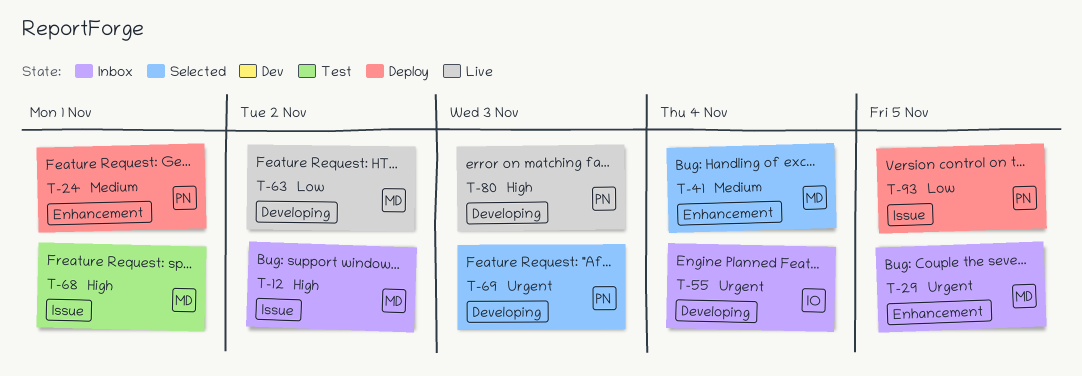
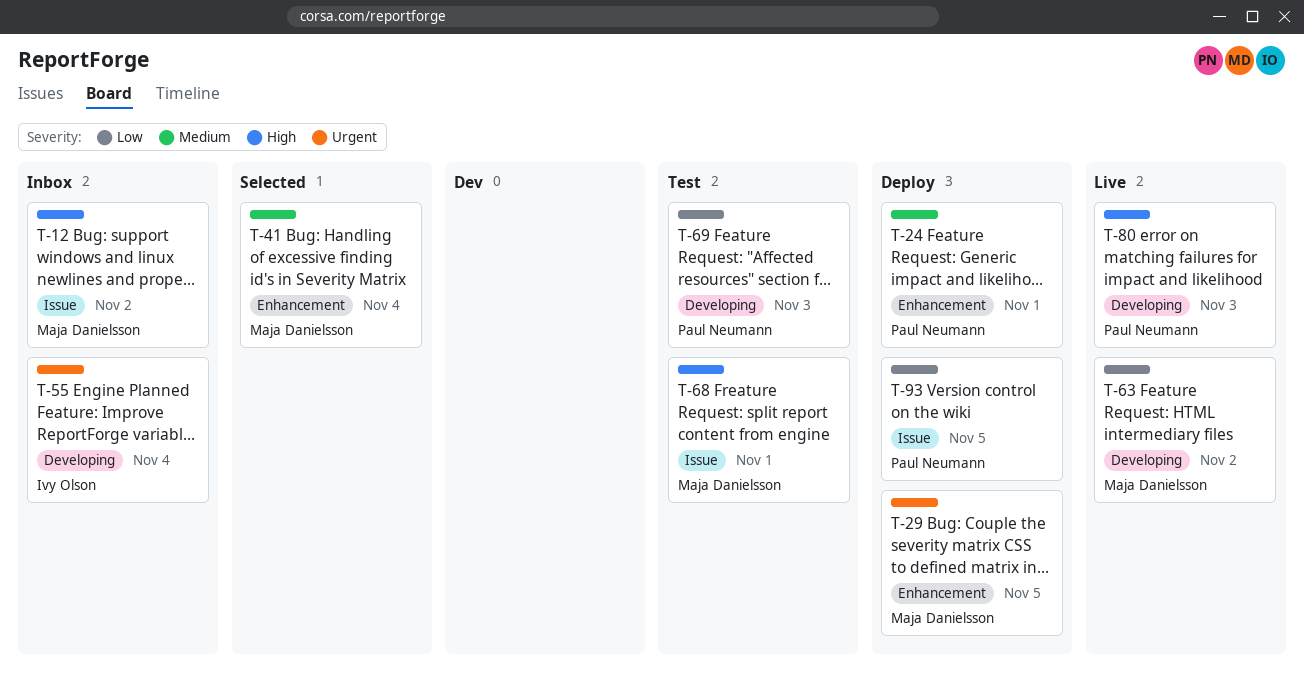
T-29, status: Inbox -> Deploy
T-69, status: Selected -> Test
T-69, priority: Urgent -> Low

